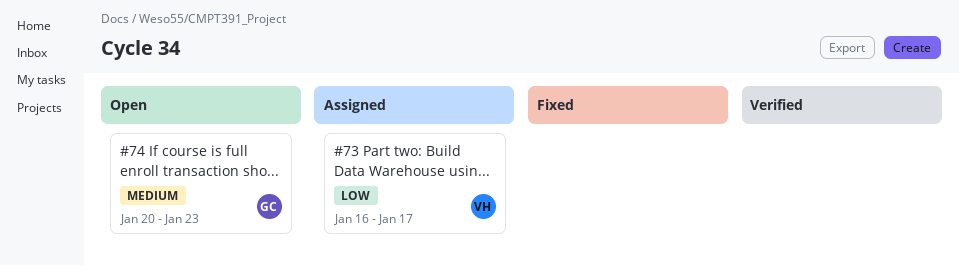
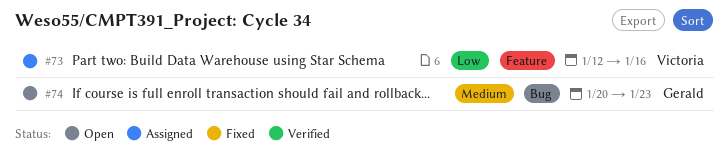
#73, start: Jan 16 -> Jan 12
#73, due: Jan 17 -> Jan 16

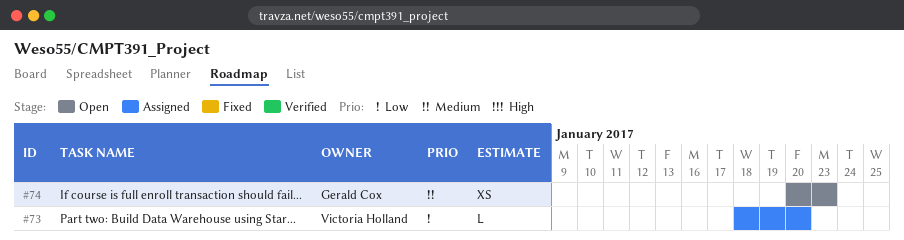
#73, start: Jan 12 -> Jan 18
#73, due: Jan 16 -> Jan 20

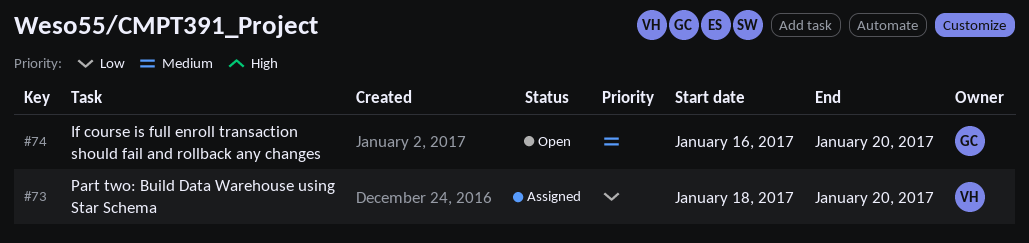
#74, start: Jan 20 -> Jan 16
#74, due: Jan 23 -> Jan 20

